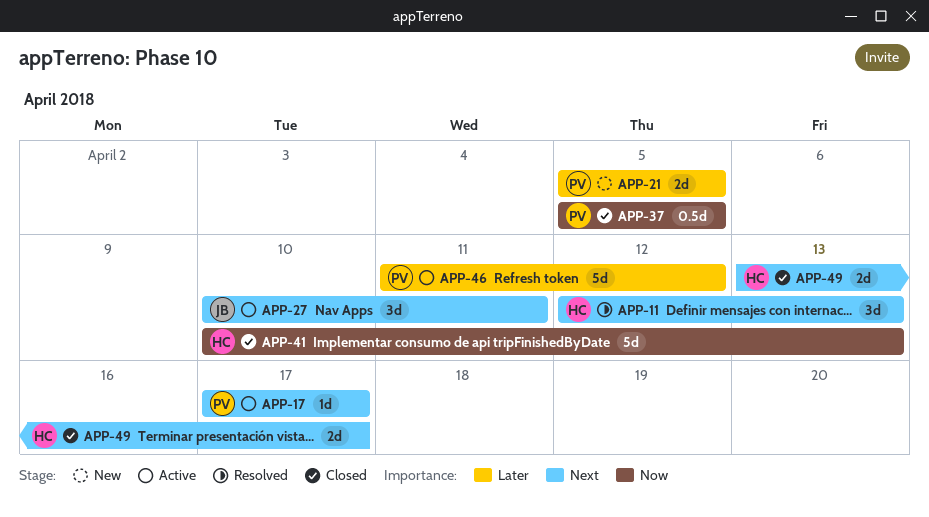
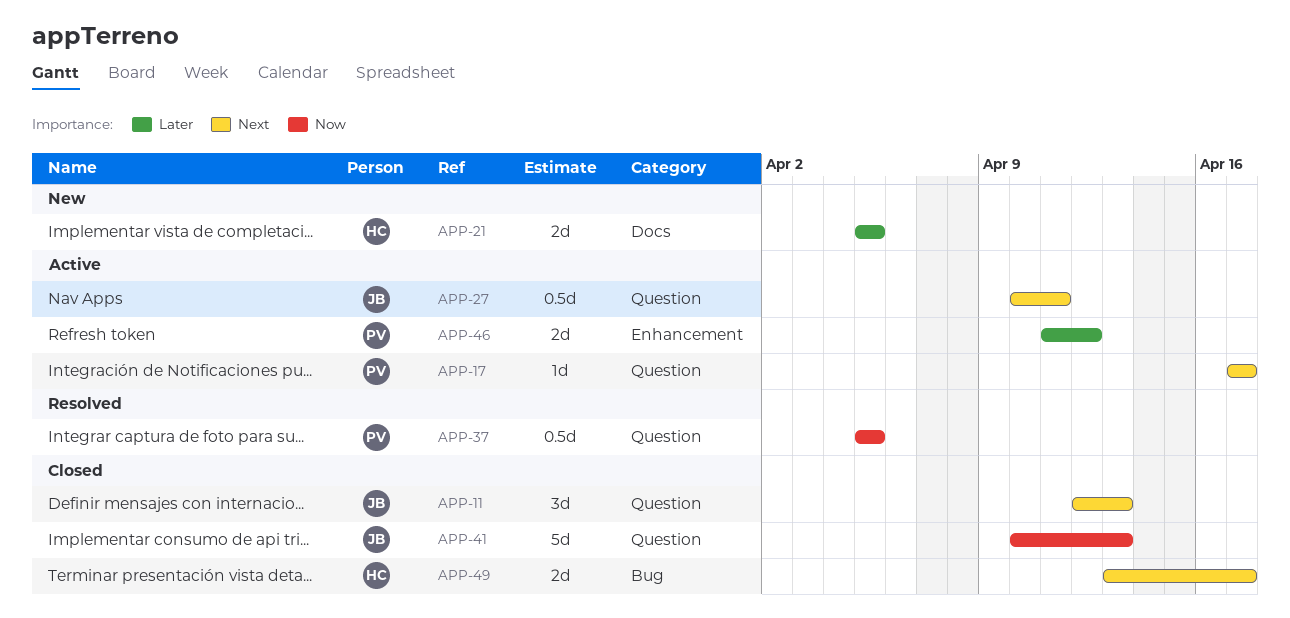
APP-11, status: Resolved -> Closed
APP-11, owner: HC -> JB
APP-21, owner: PV -> HC
APP-27, estimate: 3d -> 0.5d
APP-37, status: Closed -> Resolved
APP-41, owner: HC -> JB
APP-46, estimate: 5d -> 2d

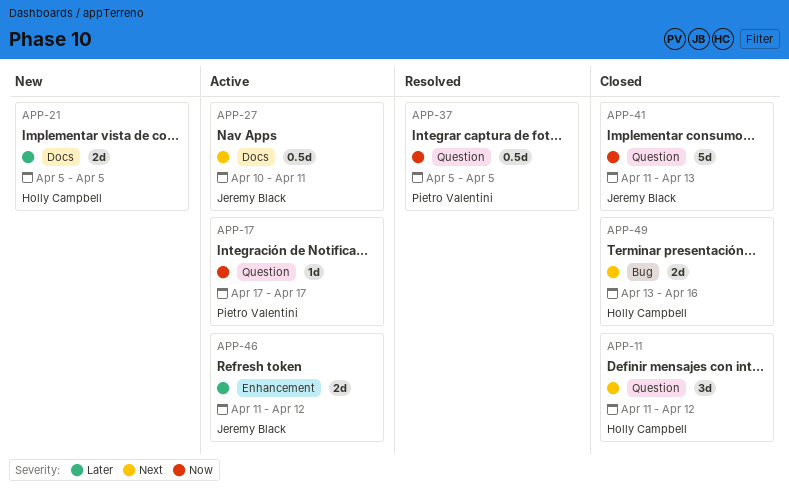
APP-11, owner: Jeremy Black -> Holly Campbell
APP-11, start: Apr 12 -> Apr 11
APP-11, due: Apr 13 -> Apr 12
APP-17, priority: Next -> Now
APP-27, label: Question -> Docs
APP-41, start: Apr 10 -> Apr 11
APP-46, owner: Pietro Valentini -> Jeremy Black
APP-49, due: Apr 17 -> Apr 16

